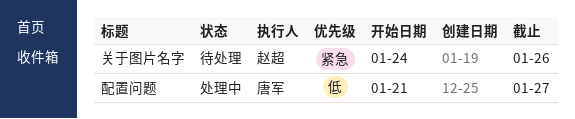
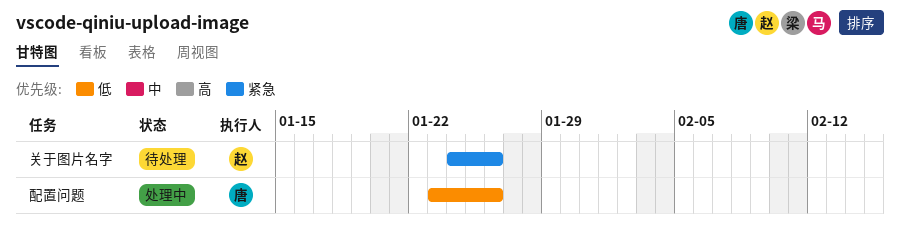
配置问题, start: Jan 21 -> Jan 23
配置问题, due: Jan 27 -> Jan 26

